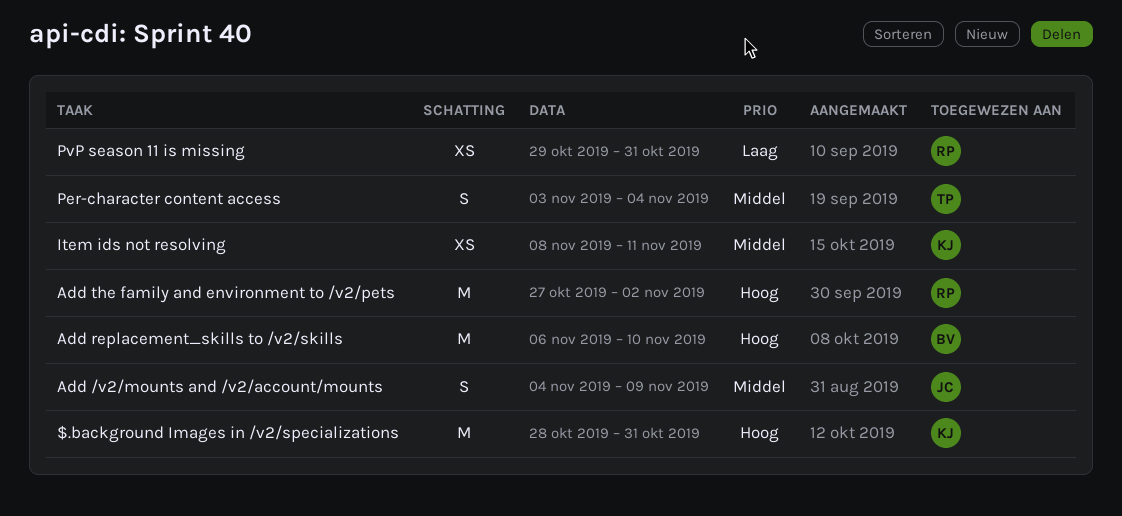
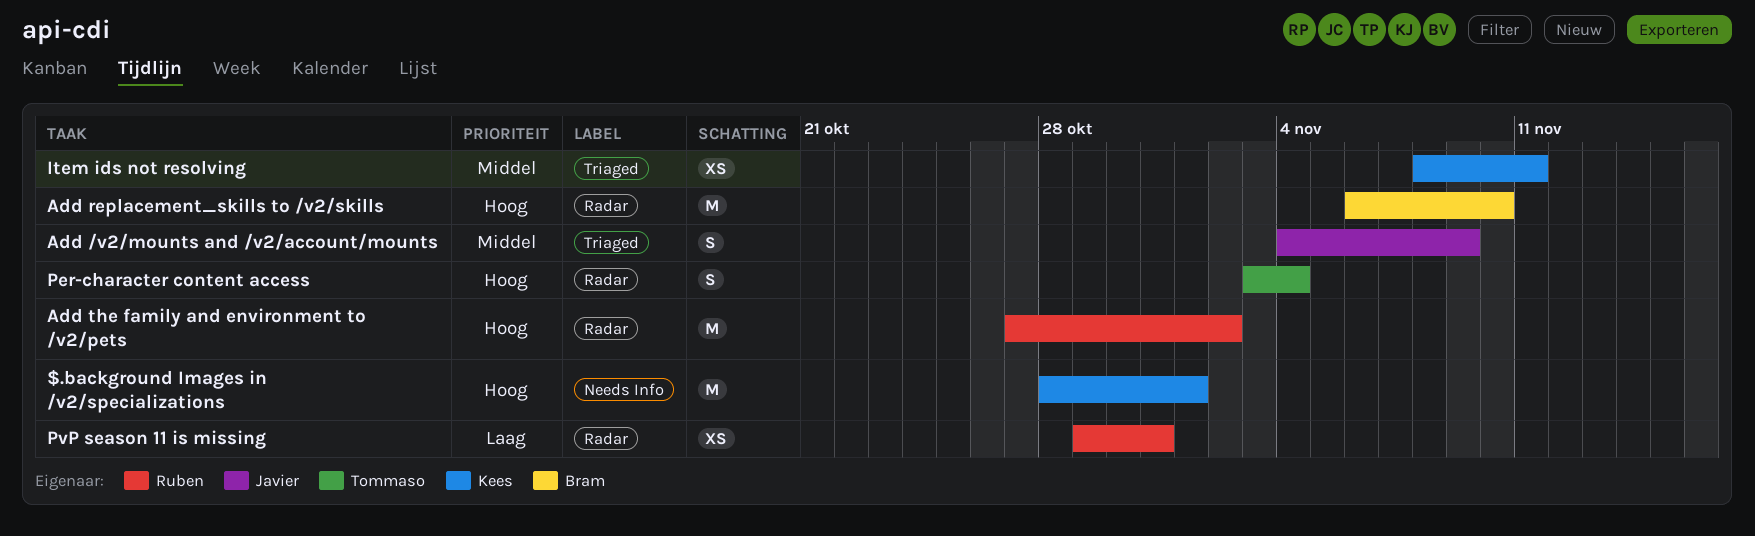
$.background Images in /v2/specializations, due: Oct 31 -> Nov 1
Per-character content access, priority: Middel -> Hoog

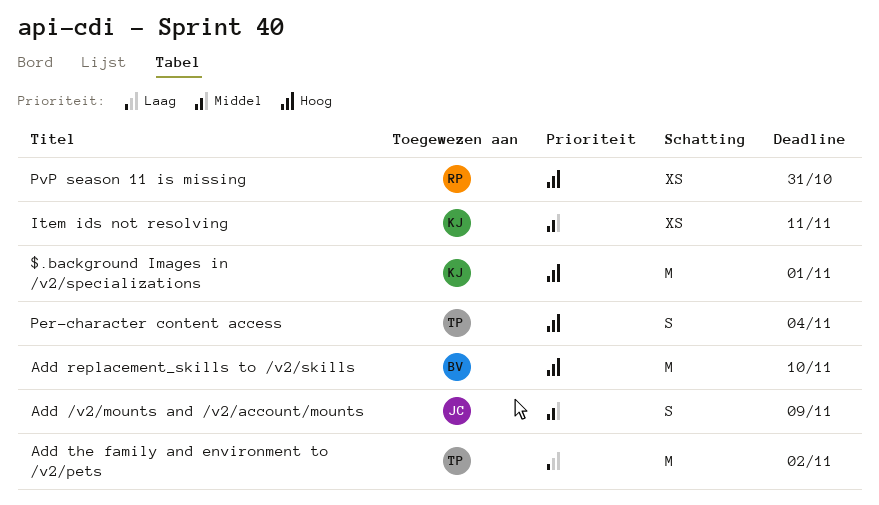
Add the family and environment to /v2/pets, owner: Ruben -> Tommaso
Add the family and environment to /v2/pets, priority: Hoog -> Laag
PvP season 11 is missing, priority: Laag -> Hoog

